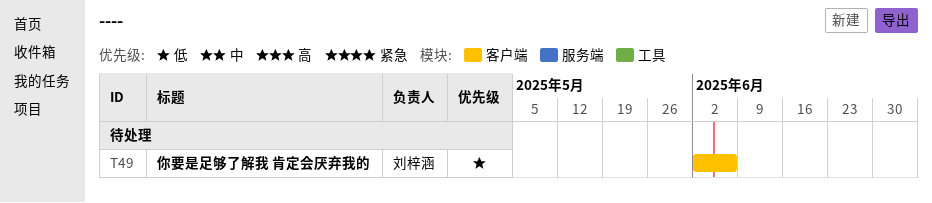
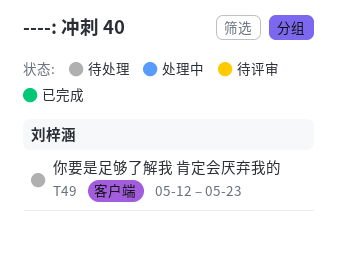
T49, start: Jun 2 -> May 12
T49, due: Jun 6 -> May 23

